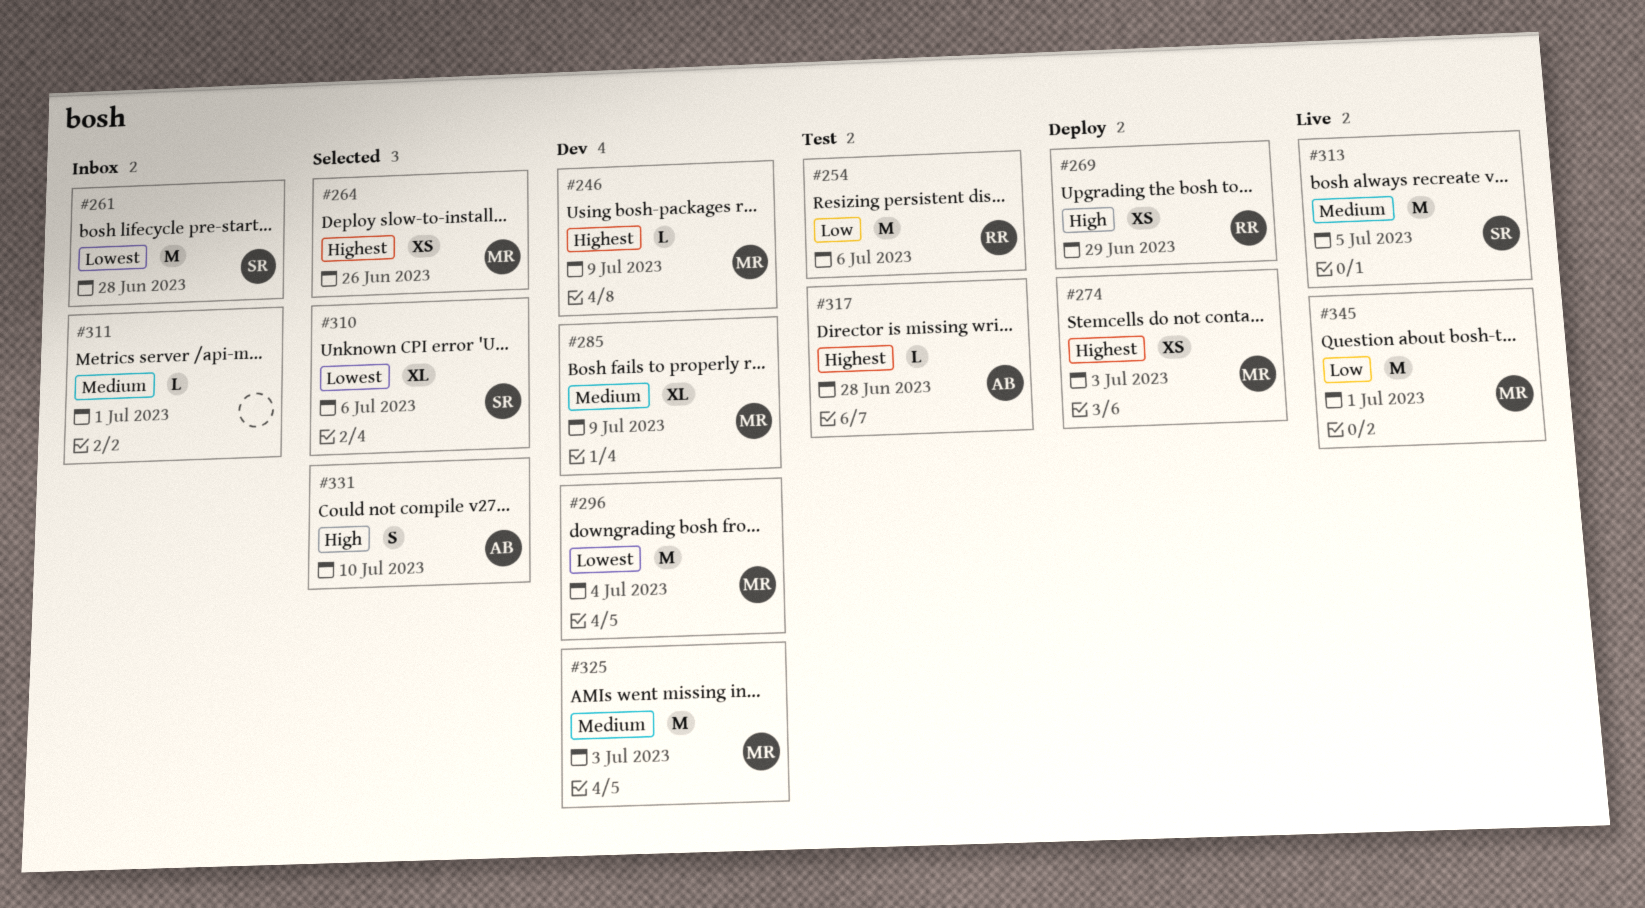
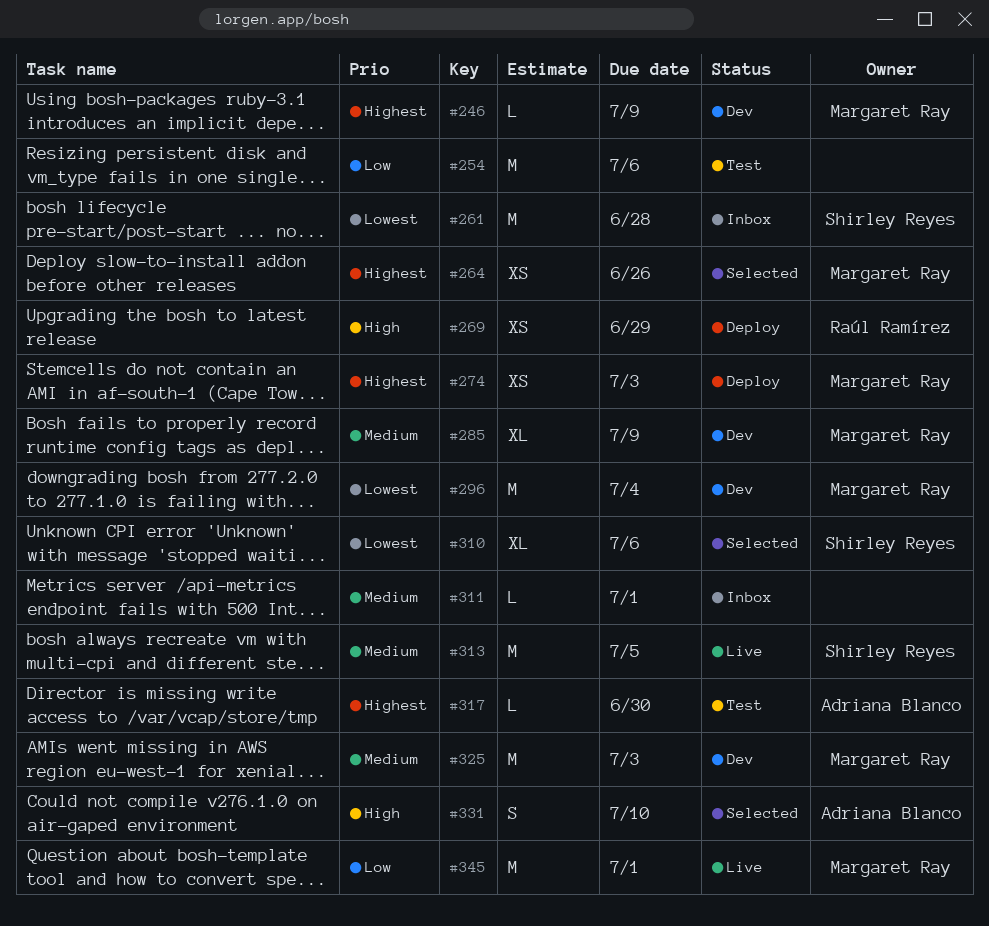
#254, owner: Raúl Ramírez -> none
#317, due: Jun 28 -> Jun 30

